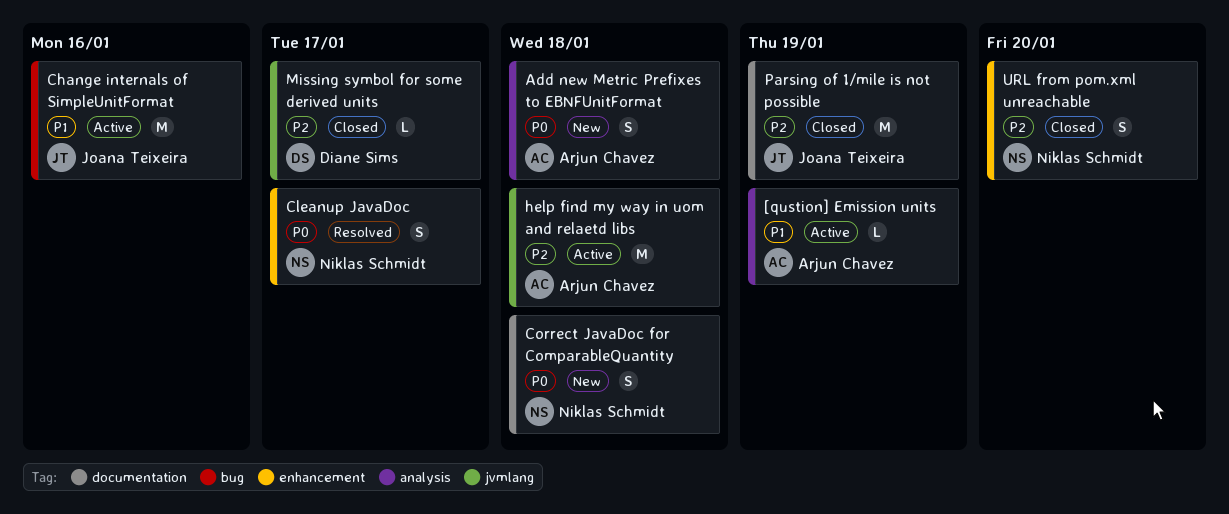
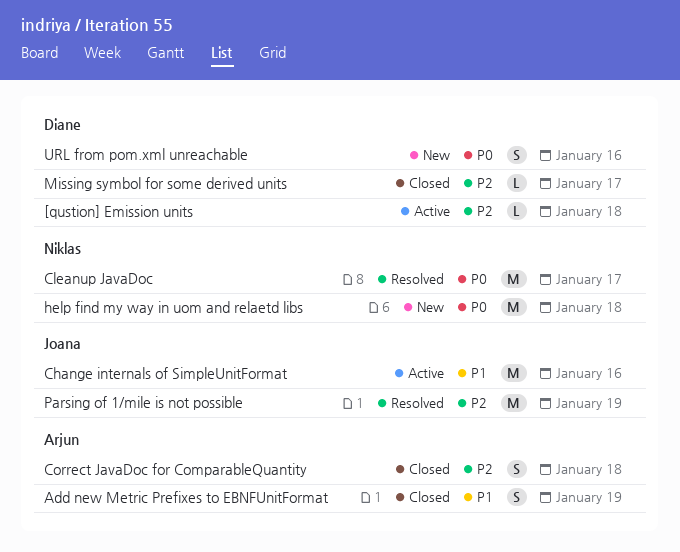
[qustion] Emission units, owner: Arjun Chavez -> Diane Sims
[qustion] Emission units, priority: P1 -> P2
[qustion] Emission units, due: Jan 19 -> Jan 18
Add new Metric Prefixes to EBNFUnitFormat, status: New -> Closed
Add new Metric Prefixes to EBNFUnitFormat, priority: P0 -> P1
Add new Metric Prefixes to EBNFUnitFormat, due: Jan 18 -> Jan 19
Cleanup JavaDoc, estimate: S -> M
Correct JavaDoc for ComparableQuantity, status: New -> Closed
Correct JavaDoc for ComparableQuantity, owner: Niklas Schmidt -> Arjun Chavez
Correct JavaDoc for ComparableQuantity, priority: P0 -> P2
help find my way in uom and relaetd libs, status: Active -> New
help find my way in uom and relaetd libs, owner: Arjun Chavez -> Niklas Schmidt
help find my way in uom and relaetd libs, priority: P2 -> P0
Parsing of 1/mile is not possible, status: Closed -> Resolved
URL from pom.xml unreachable, status: Closed -> New
URL from pom.xml unreachable, owner: Niklas Schmidt -> Diane Sims
URL from pom.xml unreachable, priority: P2 -> P0
URL from pom.xml unreachable, due: Jan 20 -> Jan 16

